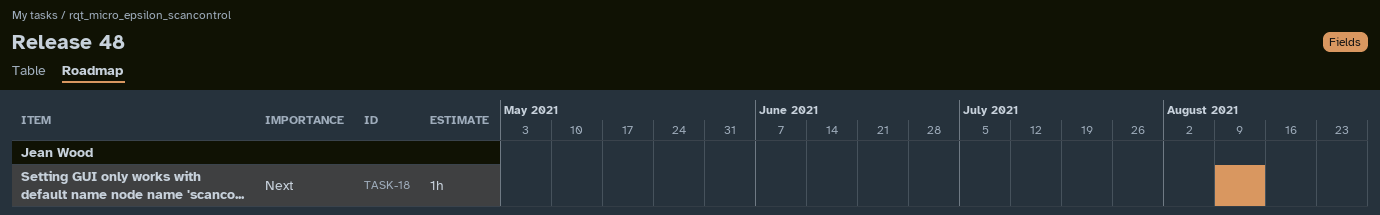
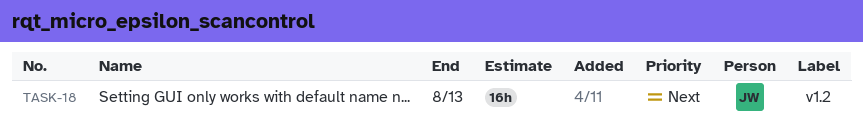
TASK-18, estimate: 1h -> 16h

